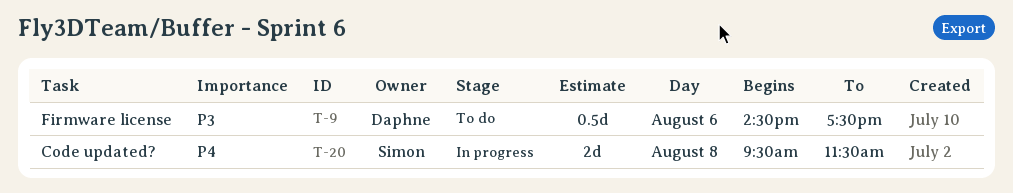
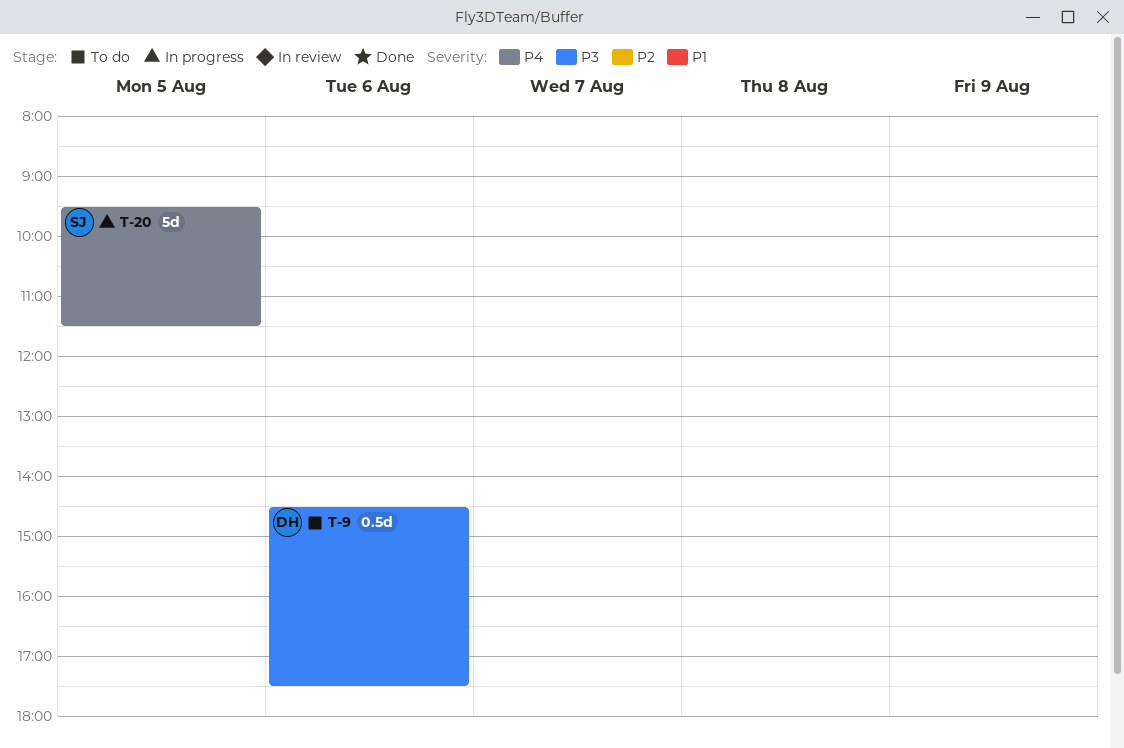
T-20, estimate: 2d -> 5d
T-20, day: Aug 8 -> Aug 5

